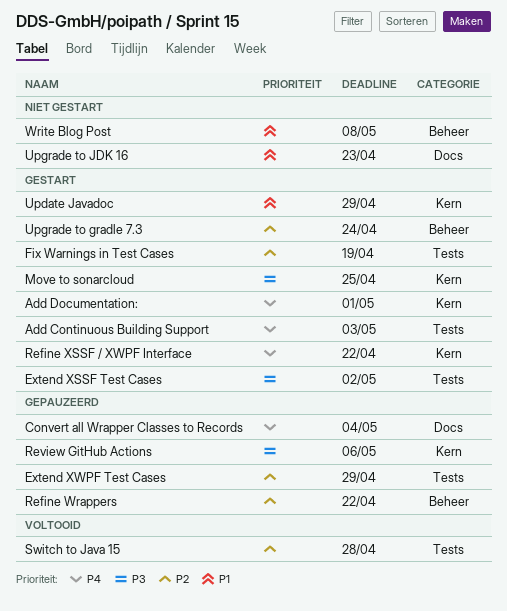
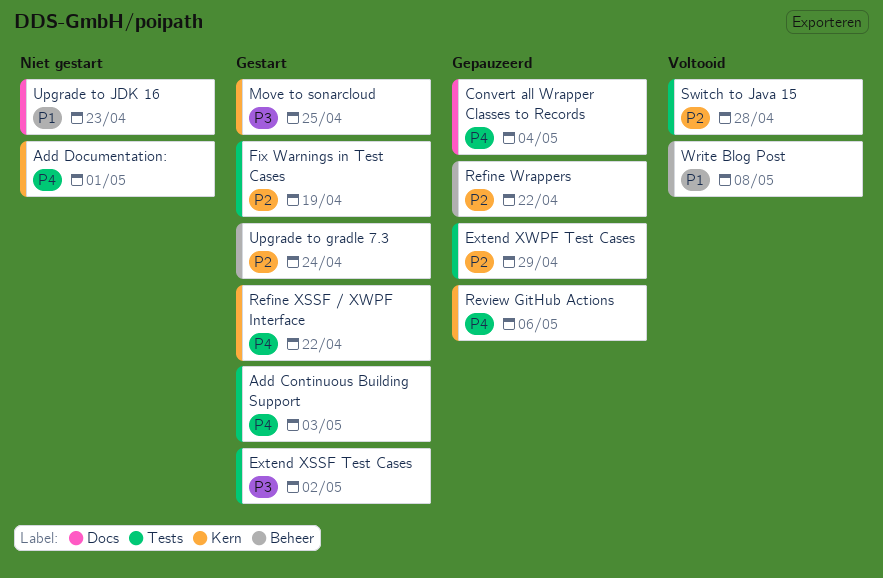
Add Documentation:, status: Gestart -> Niet gestart
Review GitHub Actions, priority: P3 -> P4
Update Javadoc: present -> none
Write Blog Post, status: Niet gestart -> Voltooid

